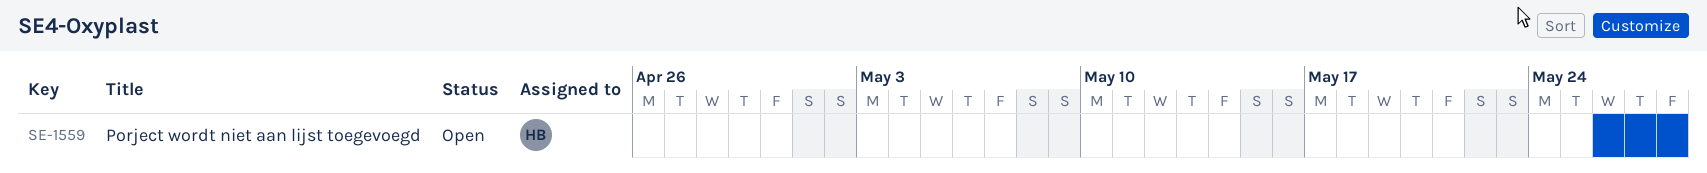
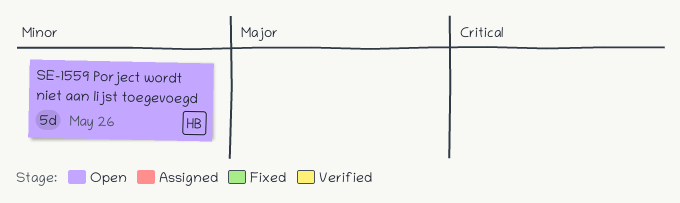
SE-1559, due: May 28 -> May 26

